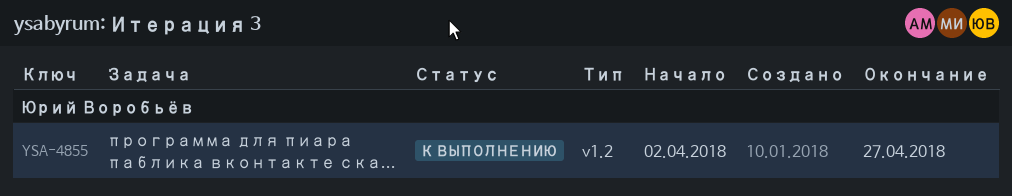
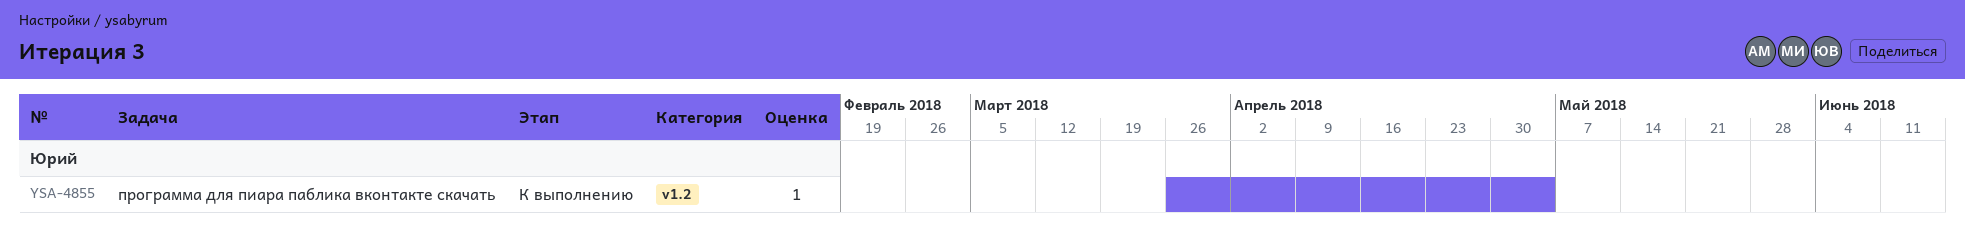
YSA-4855, start: Apr 2 -> Mar 26
YSA-4855, due: Apr 27 -> May 4

